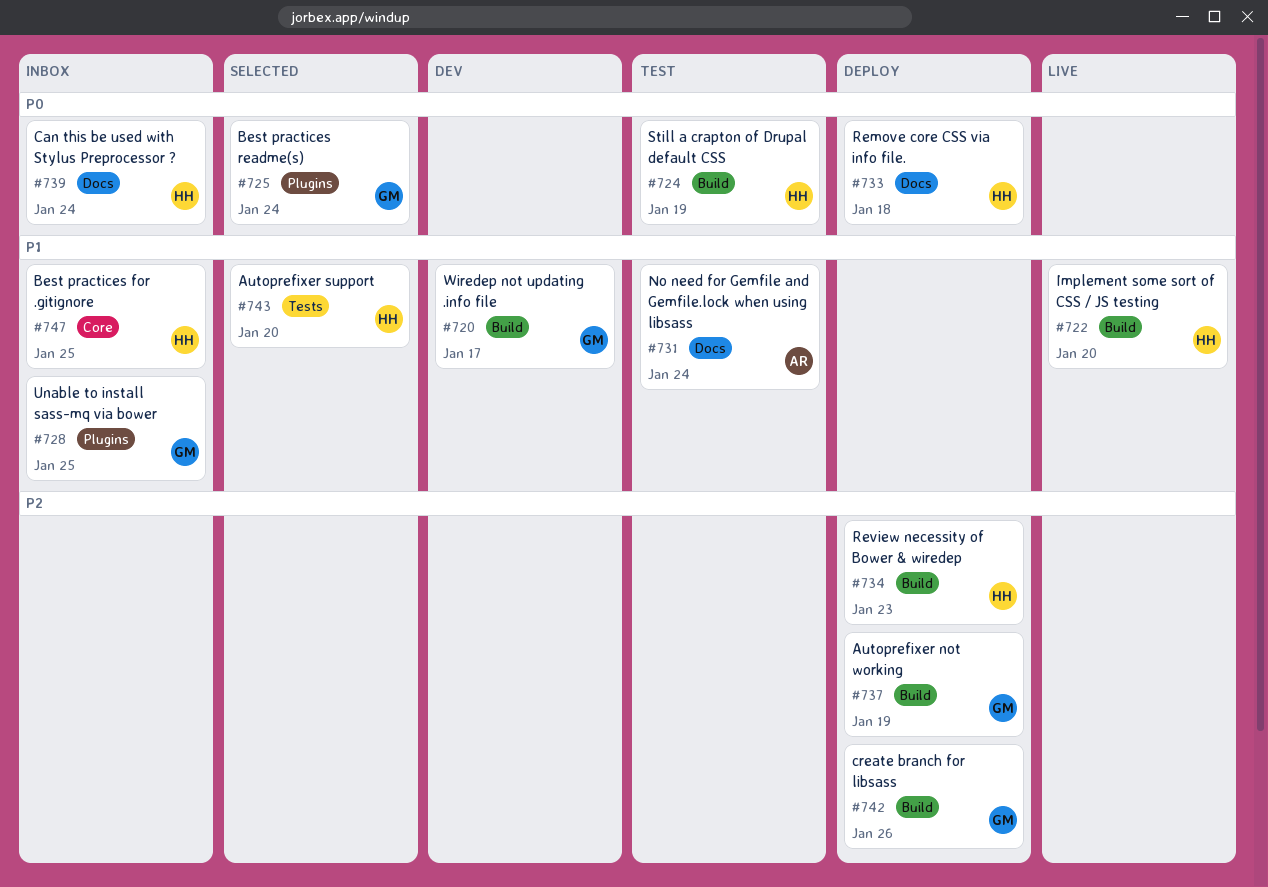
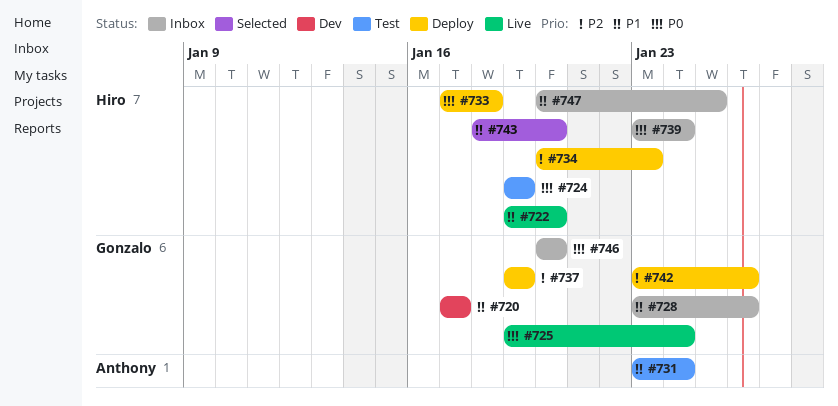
#725, status: Selected -> Live
#728, due: Jan 25 -> Jan 26
#746: none -> present

